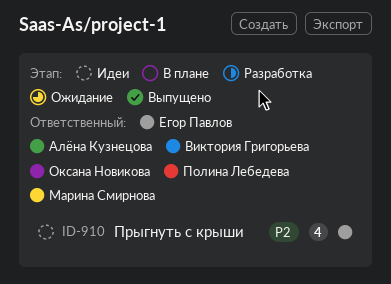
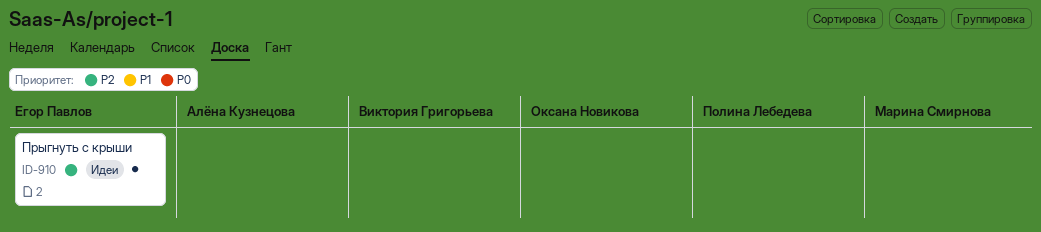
ID-910, estimate: 4 -> 1

